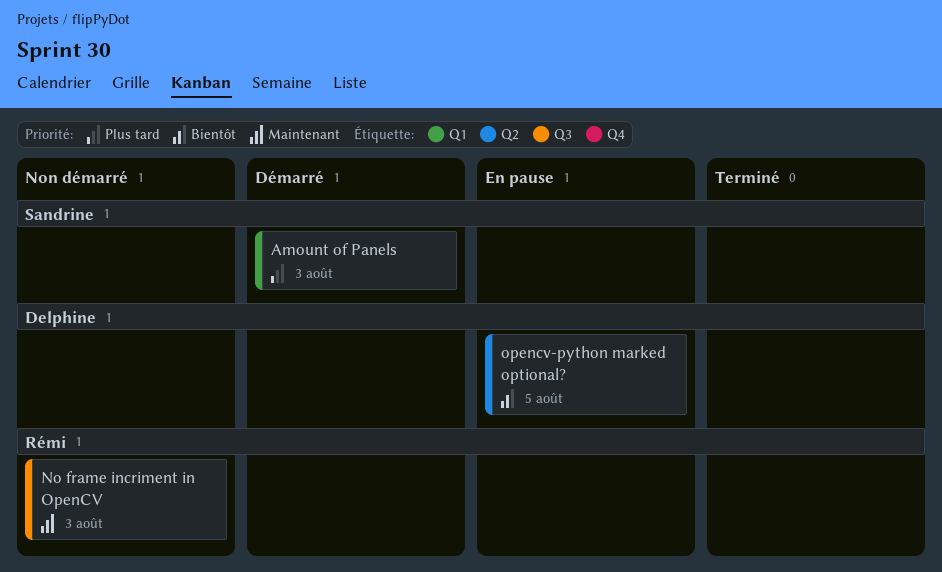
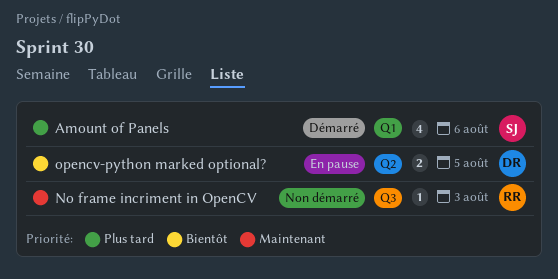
Amount of Panels, due: Aug 3 -> Aug 6

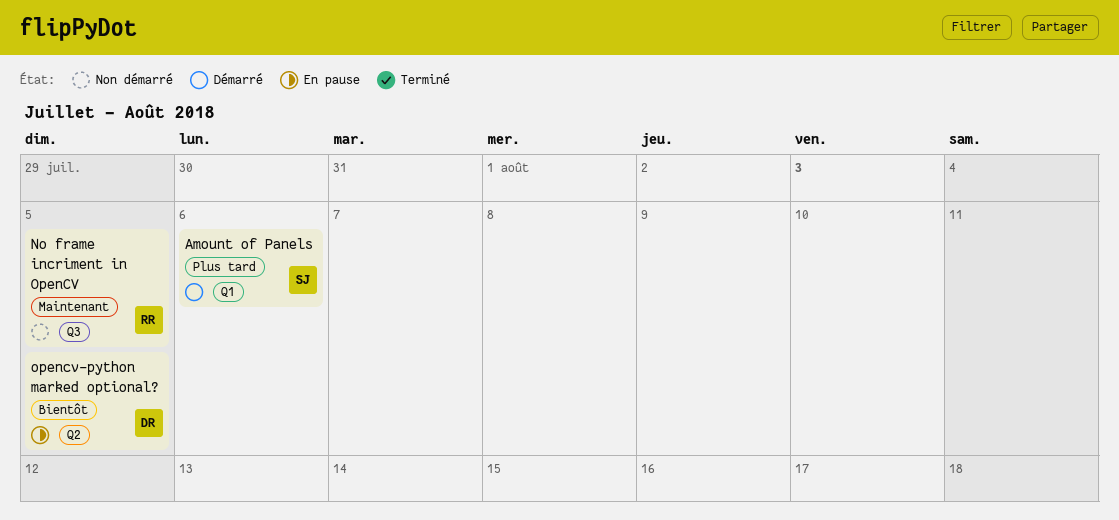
No frame incriment in OpenCV, due: Aug 3 -> Aug 5

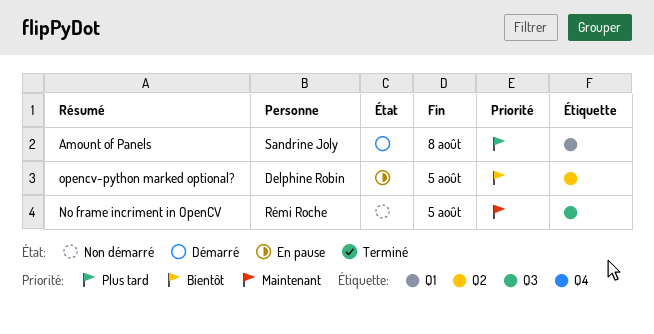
Amount of Panels, due: Aug 6 -> Aug 8

